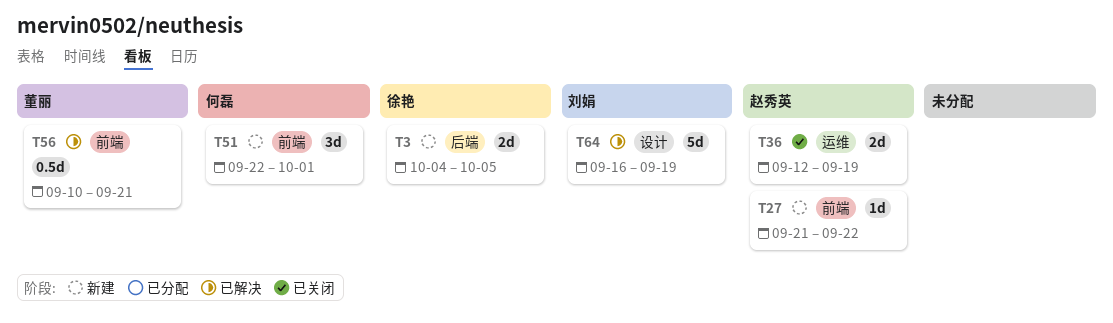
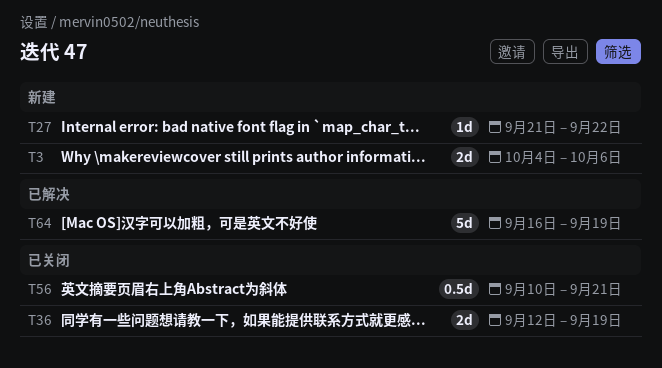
T3, due: Oct 5 -> Oct 6
T51: present -> none
T56, status: 已解决 -> 已关闭

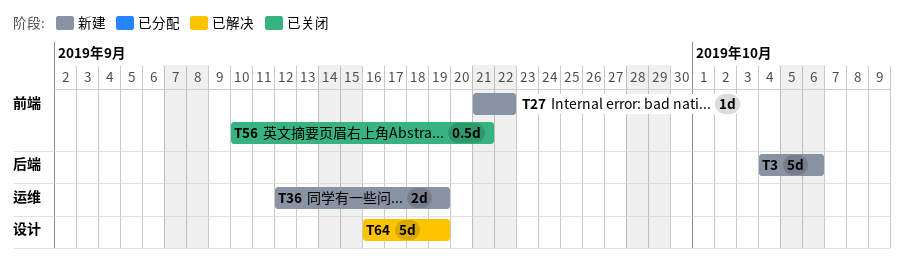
T3, estimate: 2d -> 5d
T36, status: 已关闭 -> 新建

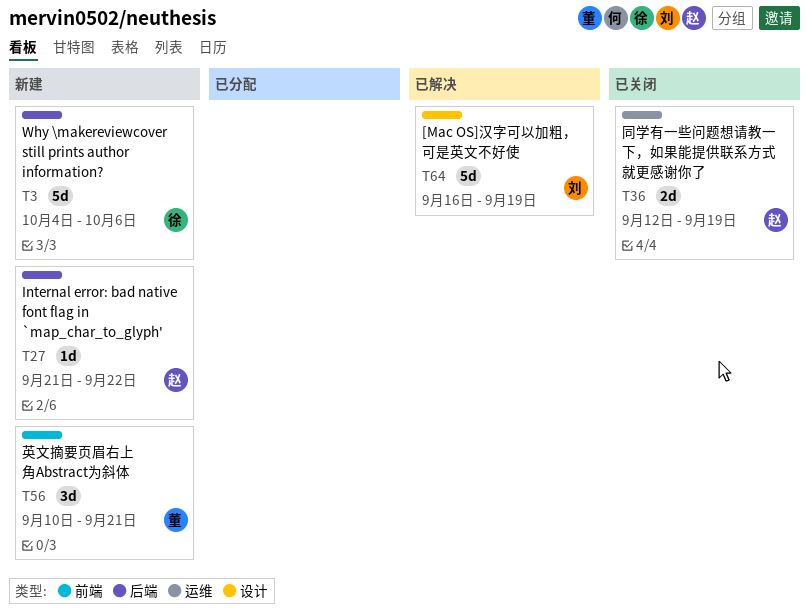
T27, label: 前端 -> 后端
T36, status: 新建 -> 已关闭
T56, status: 已关闭 -> 新建
T56, estimate: 0.5d -> 3d

